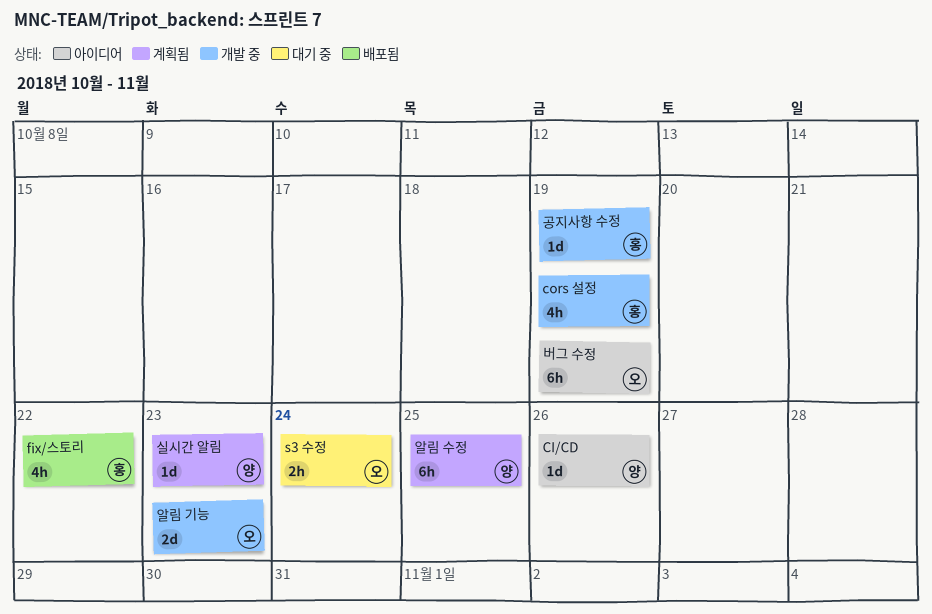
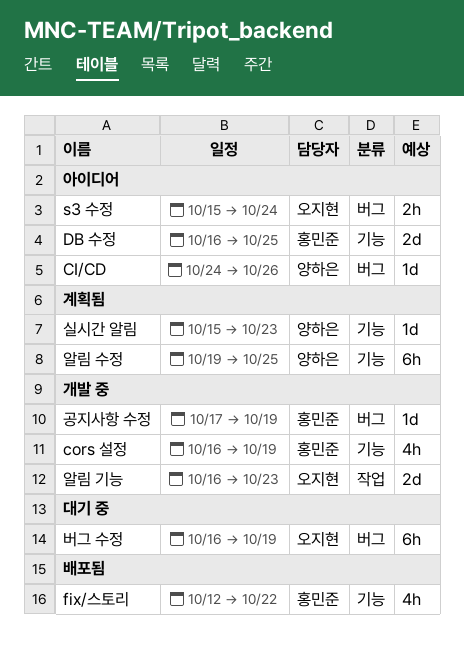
DB 수정: none -> present
s3 수정, status: 대기 중 -> 아이디어
버그 수정, status: 아이디어 -> 대기 중

